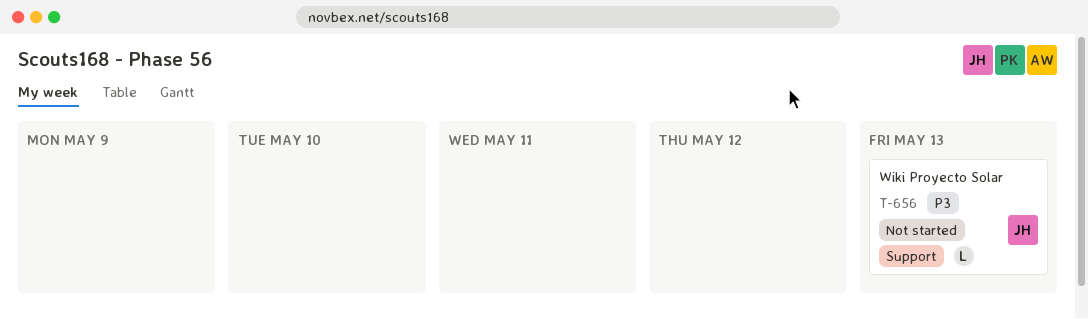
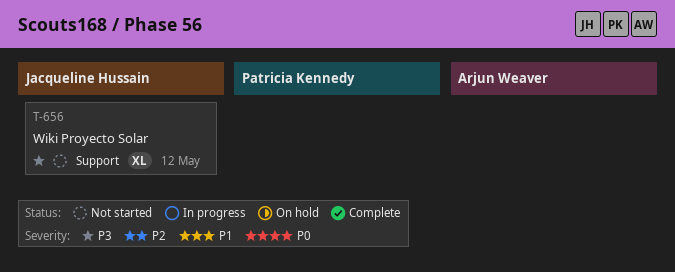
T-656, estimate: L -> XL
T-656, due: May 13 -> May 12

